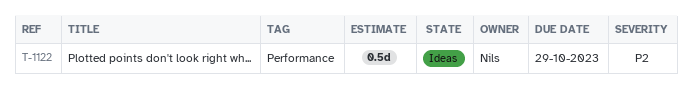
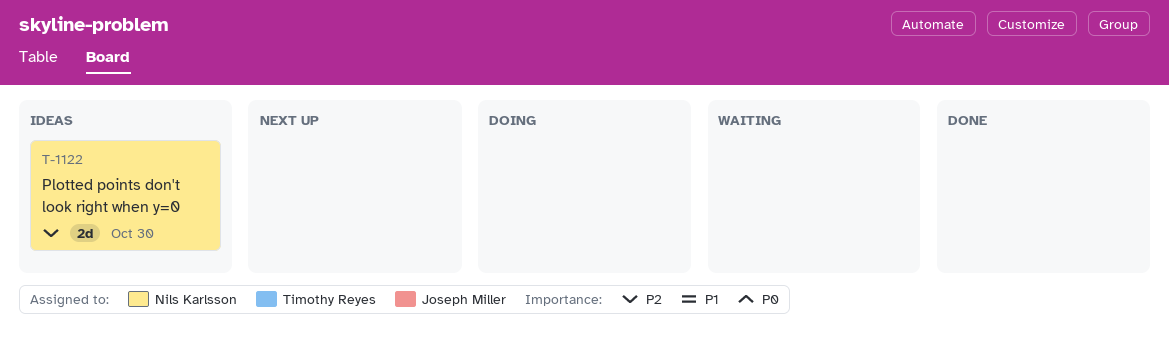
T-1122, estimate: 0.5d -> 2d
T-1122, due: Oct 29 -> Oct 30

